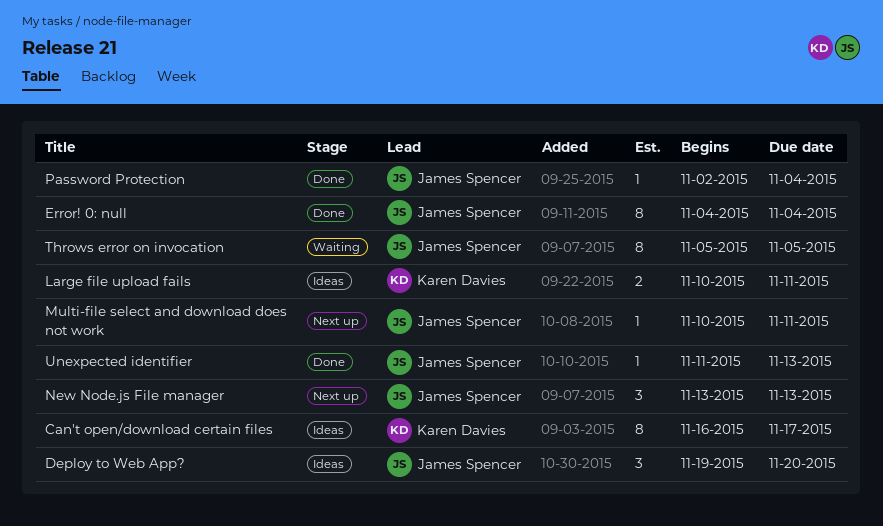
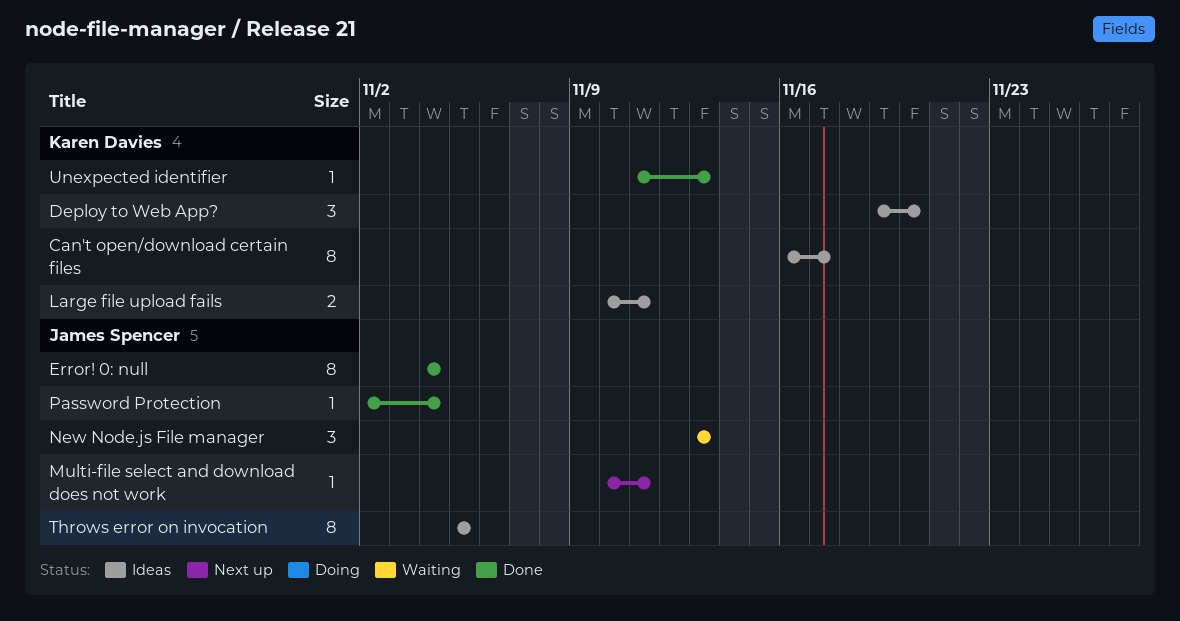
Deploy to Web App?, owner: James Spencer -> Karen Davies
New Node.js File manager, status: Next up -> Waiting
Throws error on invocation, status: Waiting -> Ideas
Unexpected identifier, owner: James Spencer -> Karen Davies

